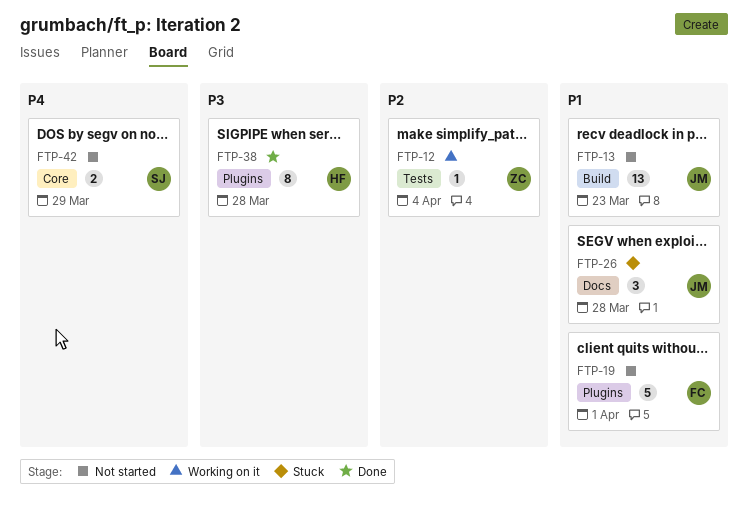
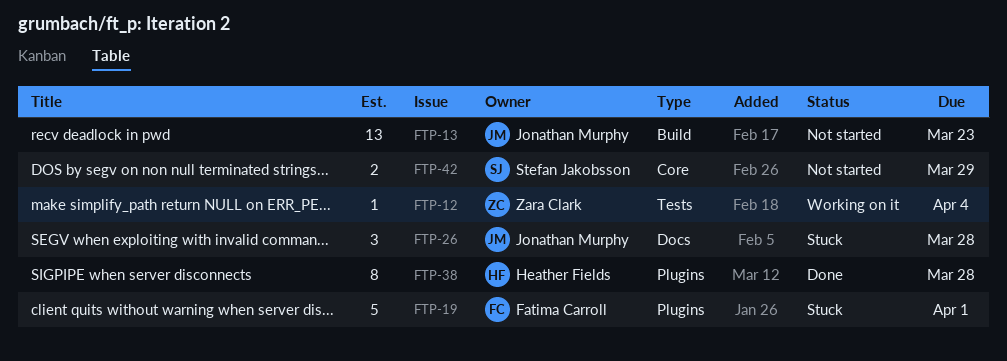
FTP-19, status: Not started -> Stuck

